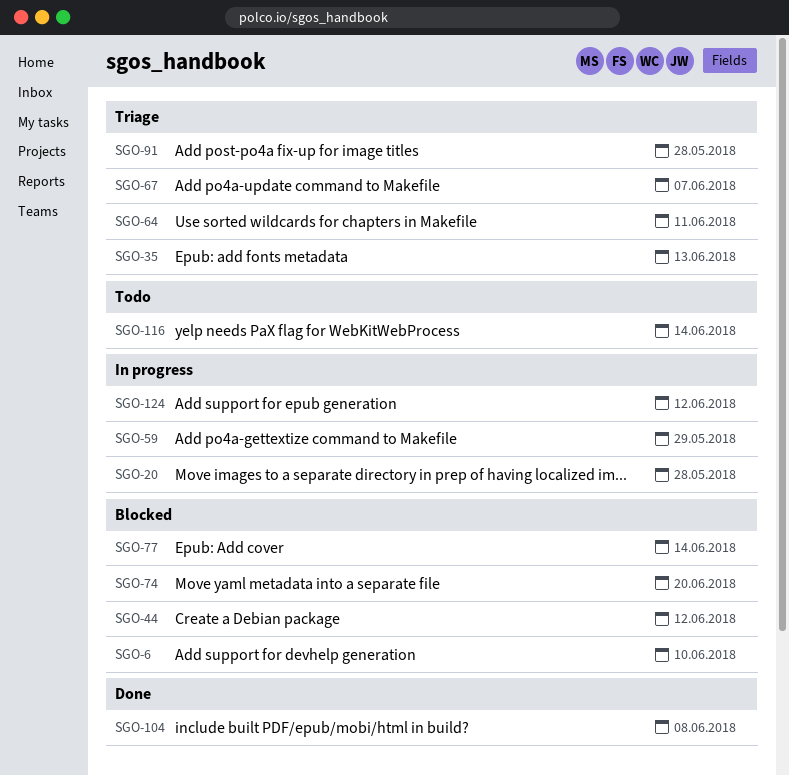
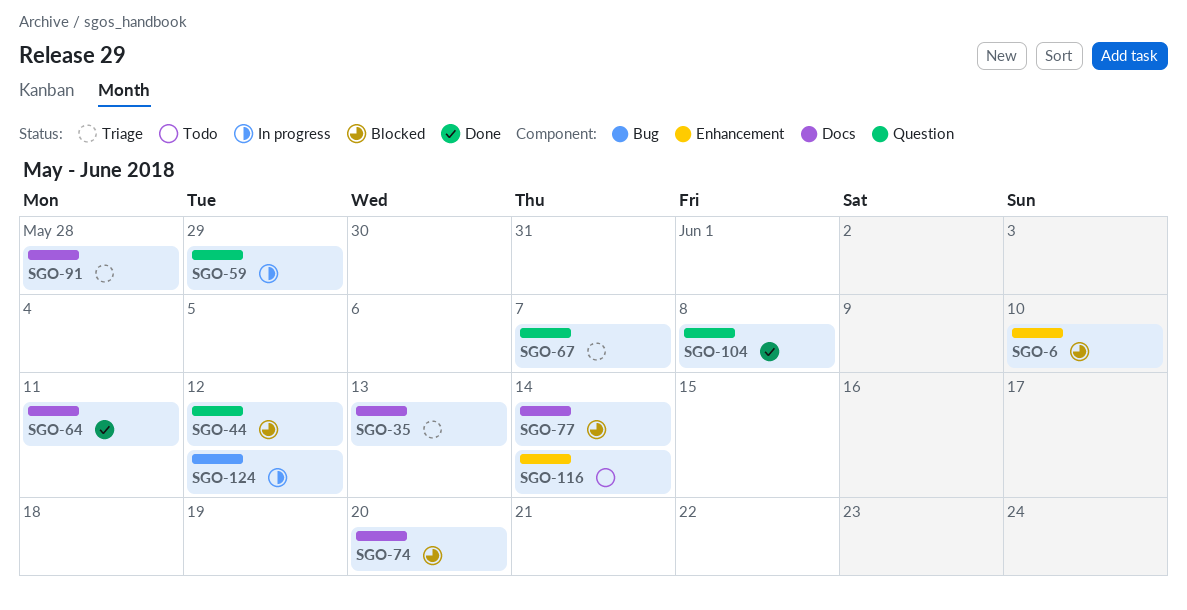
SGO-20: present -> none
SGO-64, status: Triage -> Done

